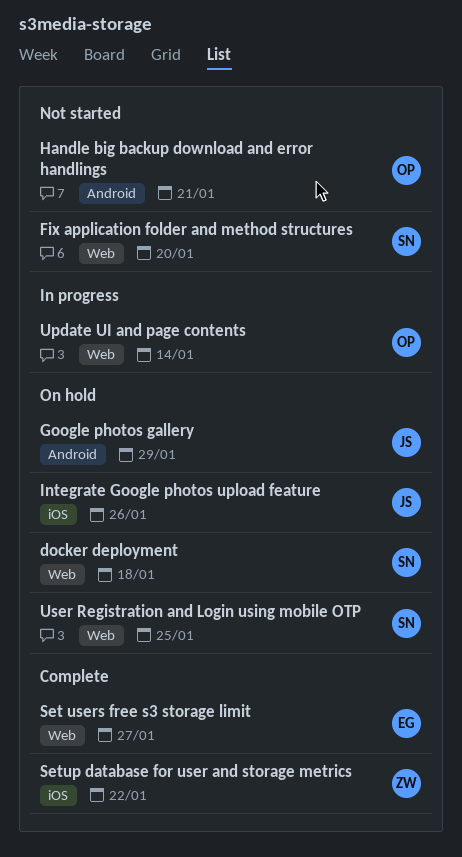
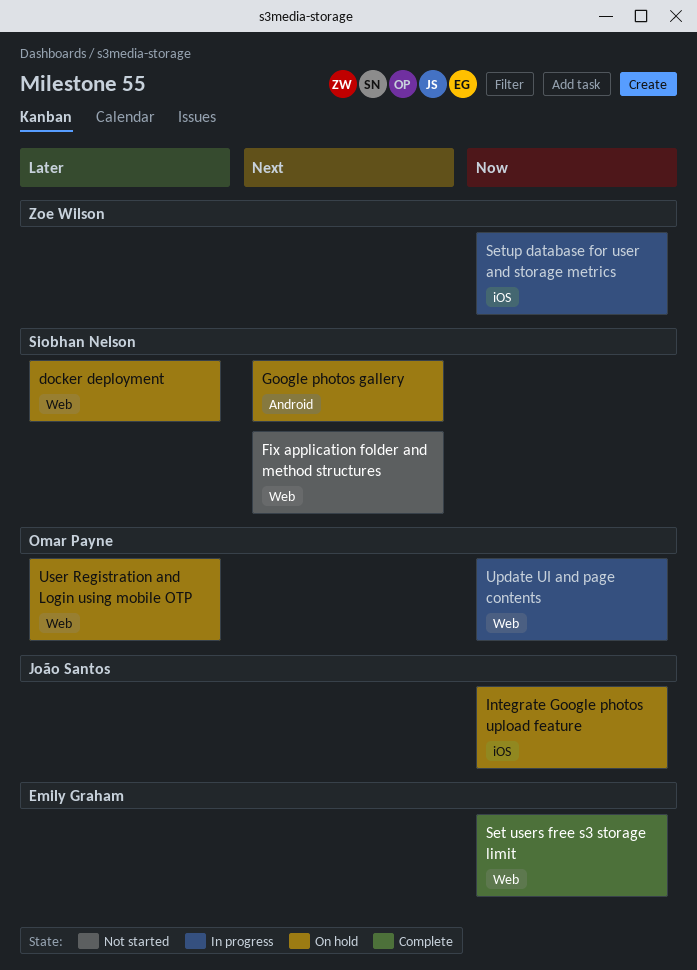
Google photos gallery, owner: João Santos -> Siobhan Nelson
Handle big backup download and error handlings: present -> none
Setup database for user and storage metrics, status: Complete -> In progress
User Registration and Login using mobile OTP, owner: Siobhan Nelson -> Omar Payne

